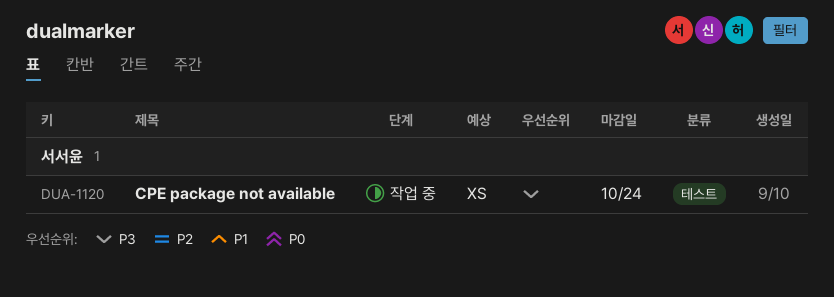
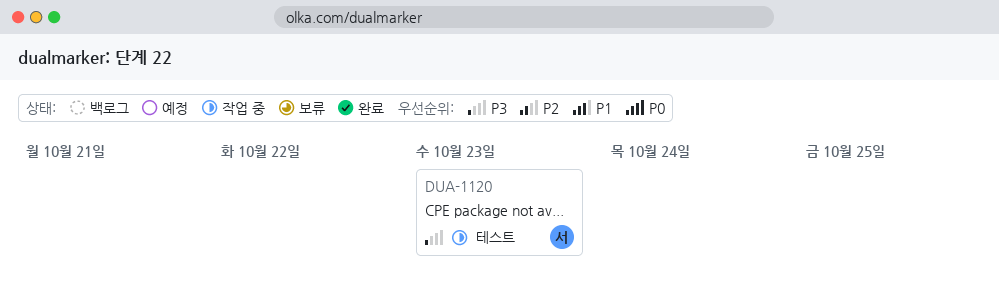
DUA-1120, due: Oct 24 -> Oct 23

